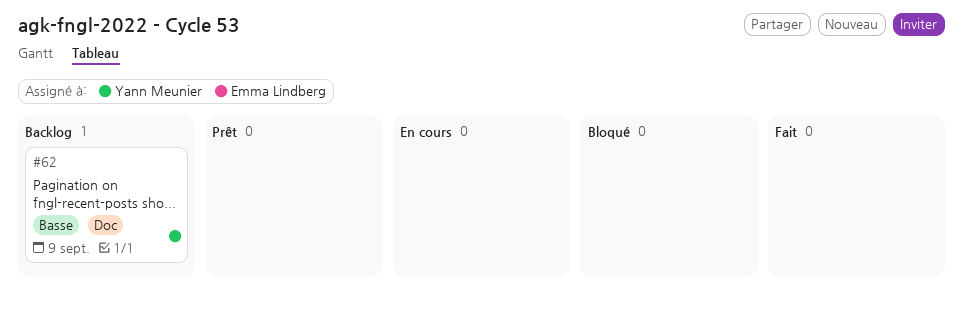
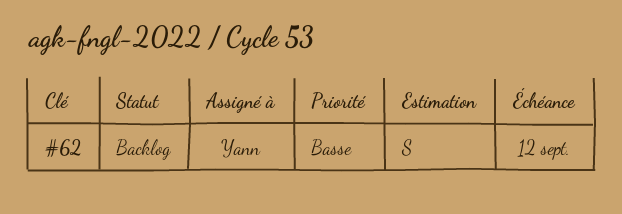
#62, due: Sep 9 -> Sep 12

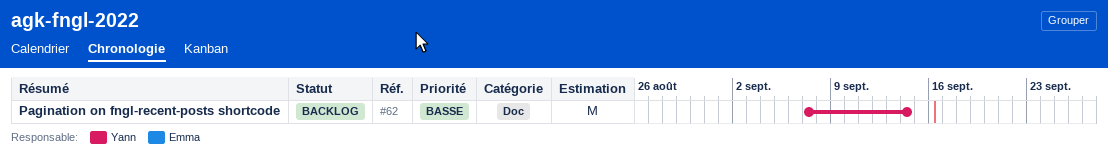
#62, estimate: S -> M
#62, due: Sep 12 -> Sep 14

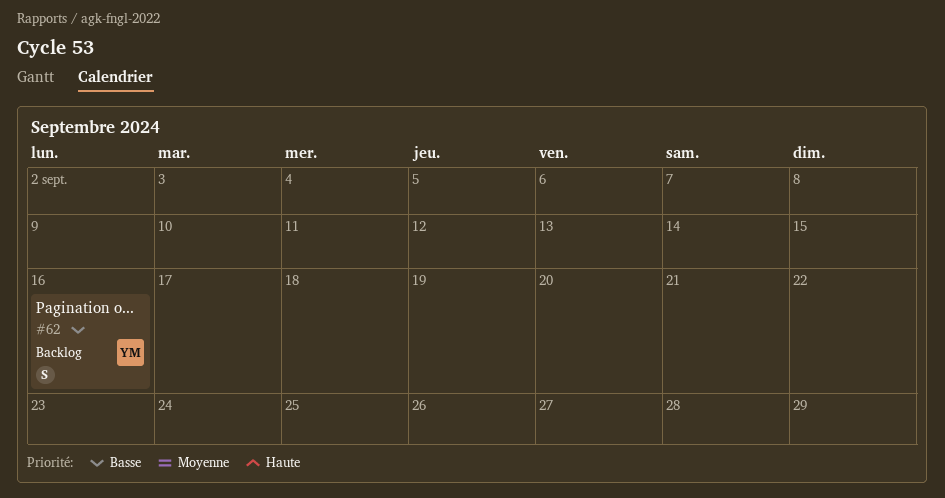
#62, estimate: M -> S
#62, due: Sep 14 -> Sep 16

